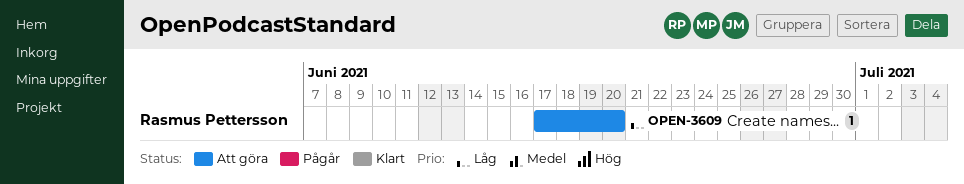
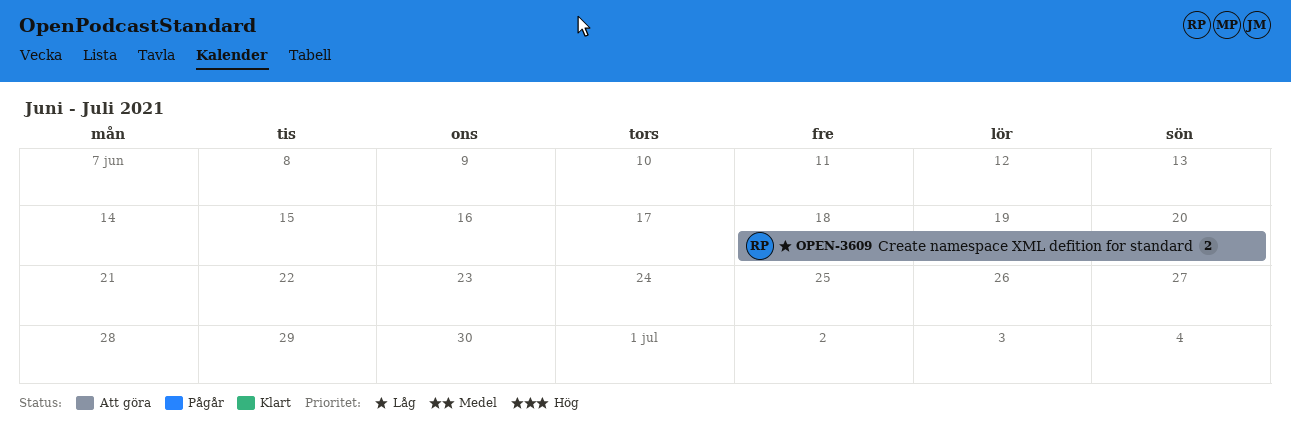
OPEN-3609, estimate: 1 -> 2
OPEN-3609, start: Jun 17 -> Jun 18

